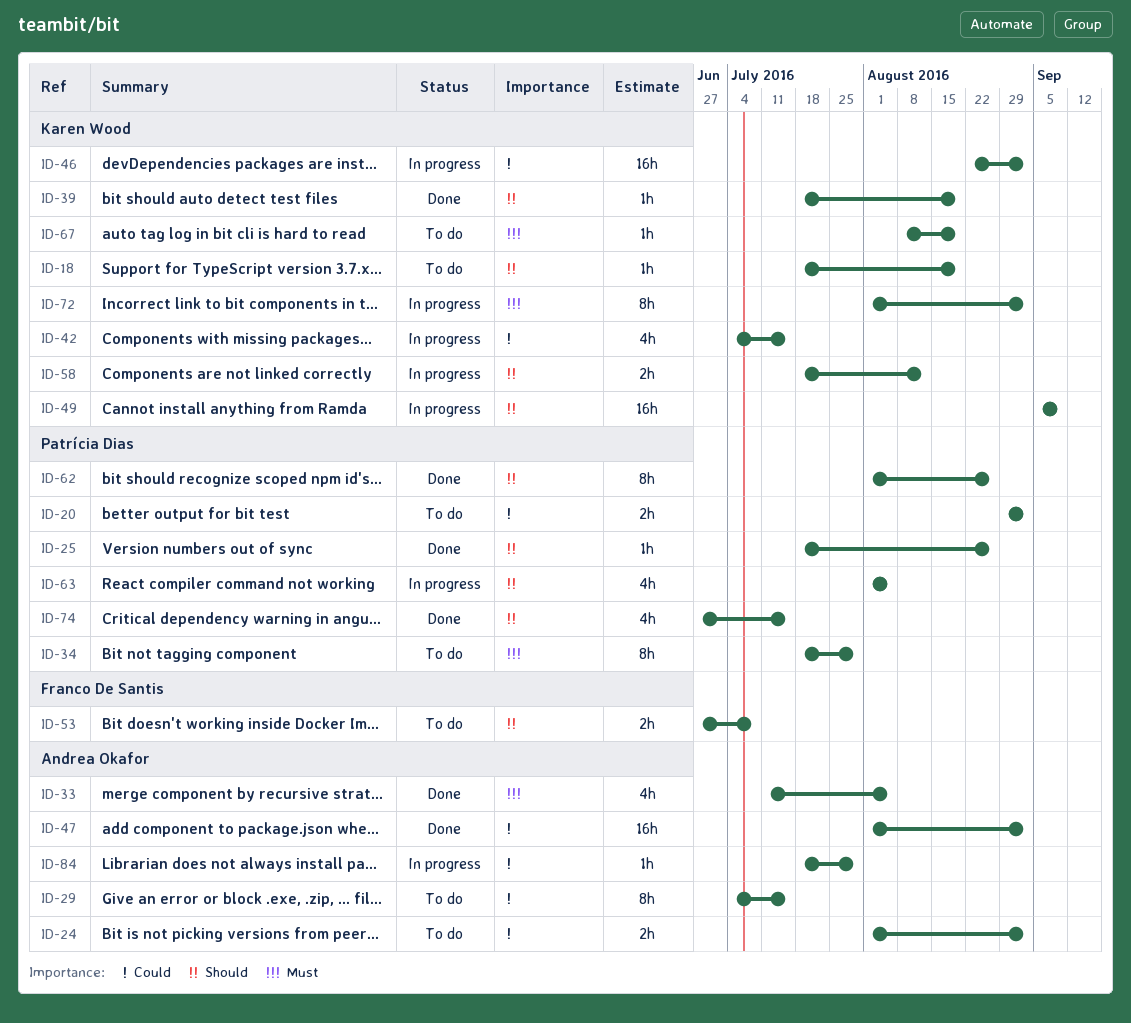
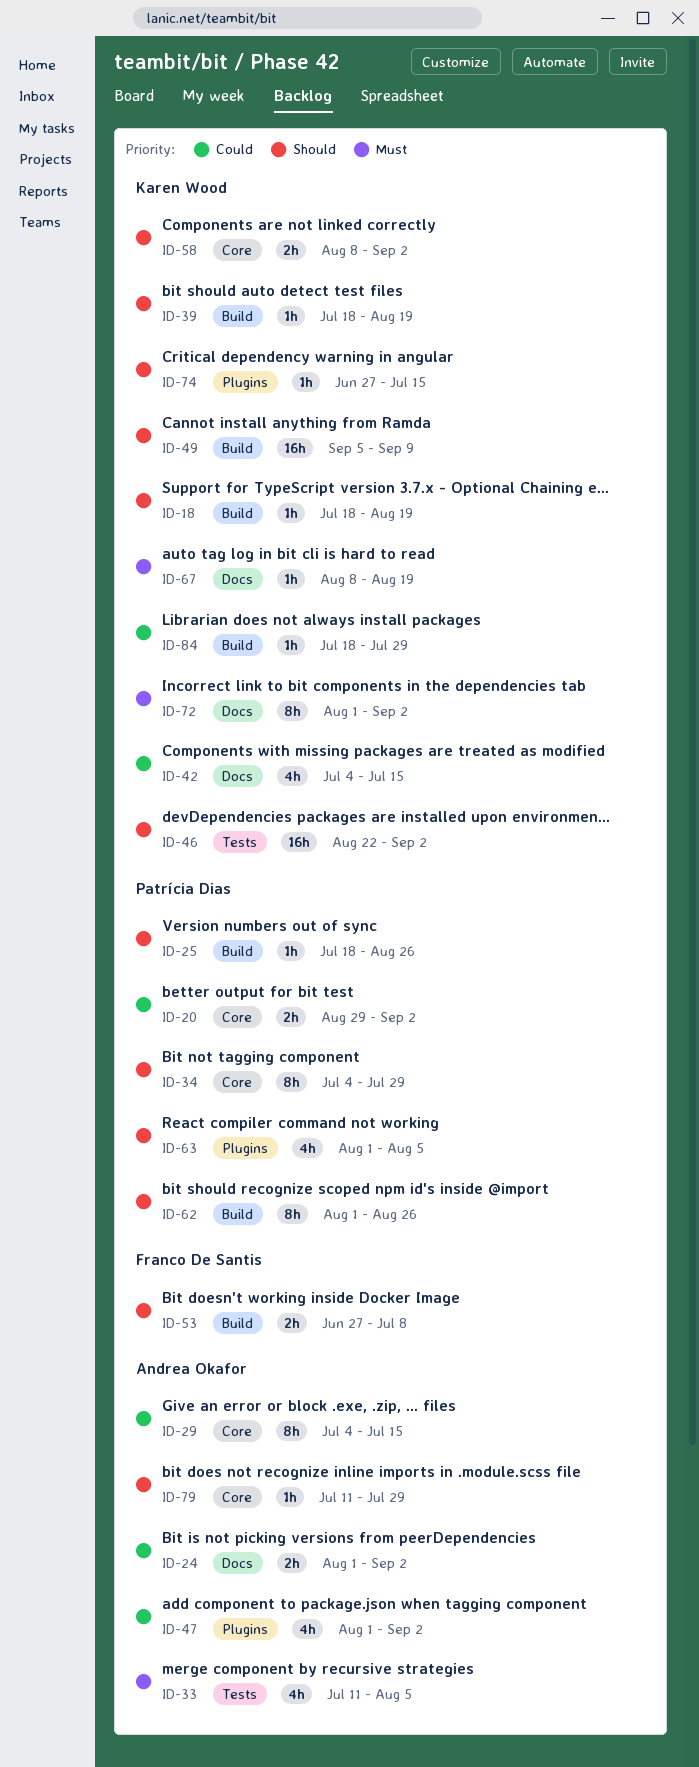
ID-34, priority: Must -> Should
ID-34, start: Jul 18 -> Jul 4
ID-46, priority: Could -> Should
ID-47, estimate: 16h -> 4h
ID-58, start: Jul 18 -> Aug 8
ID-58, due: Aug 12 -> Sep 2
ID-74, owner: Patrícia Dias -> Karen Wood
ID-74, estimate: 4h -> 1h
ID-79: none -> present
ID-84, owner: Andrea Okafor -> Karen Wood

